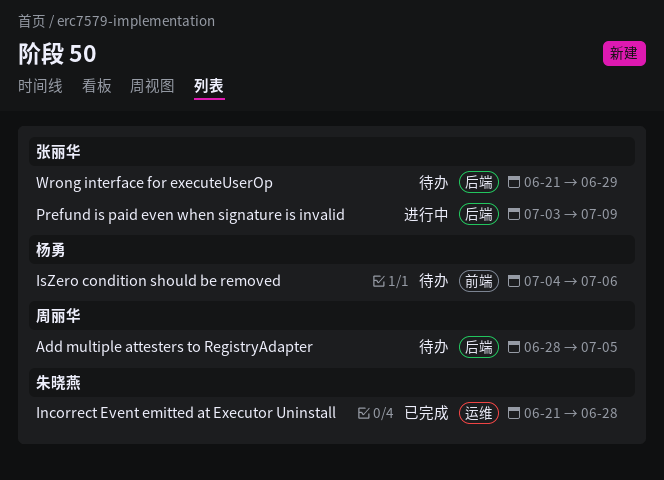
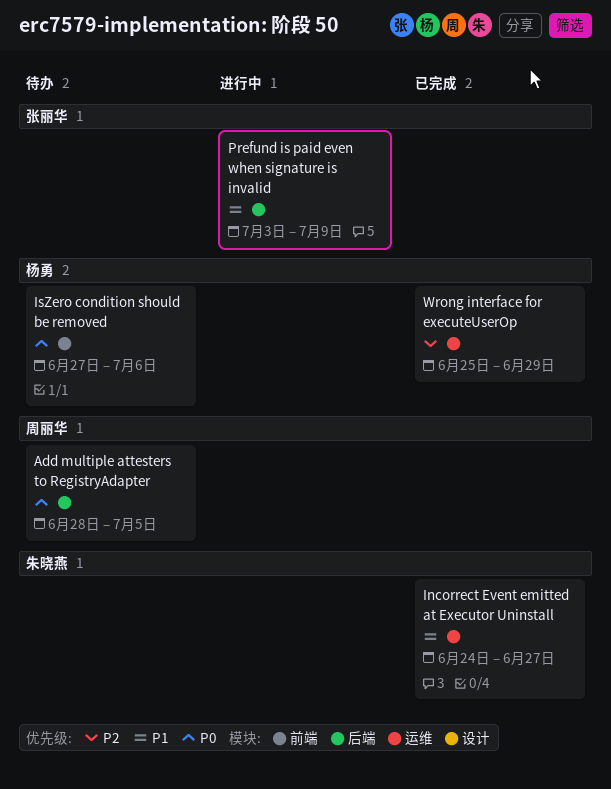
Incorrect Event emitted at Executor Uninstall, start: Jun 21 -> Jun 24
Incorrect Event emitted at Executor Uninstall, due: Jun 28 -> Jun 27
IsZero condition should be removed, start: Jul 4 -> Jun 27
Wrong interface for executeUserOp, status: 待办 -> 已完成
Wrong interface for executeUserOp, owner: 张丽华 -> 杨勇
Wrong interface for executeUserOp, label: 后端 -> 运维
Wrong interface for executeUserOp, start: Jun 21 -> Jun 25

